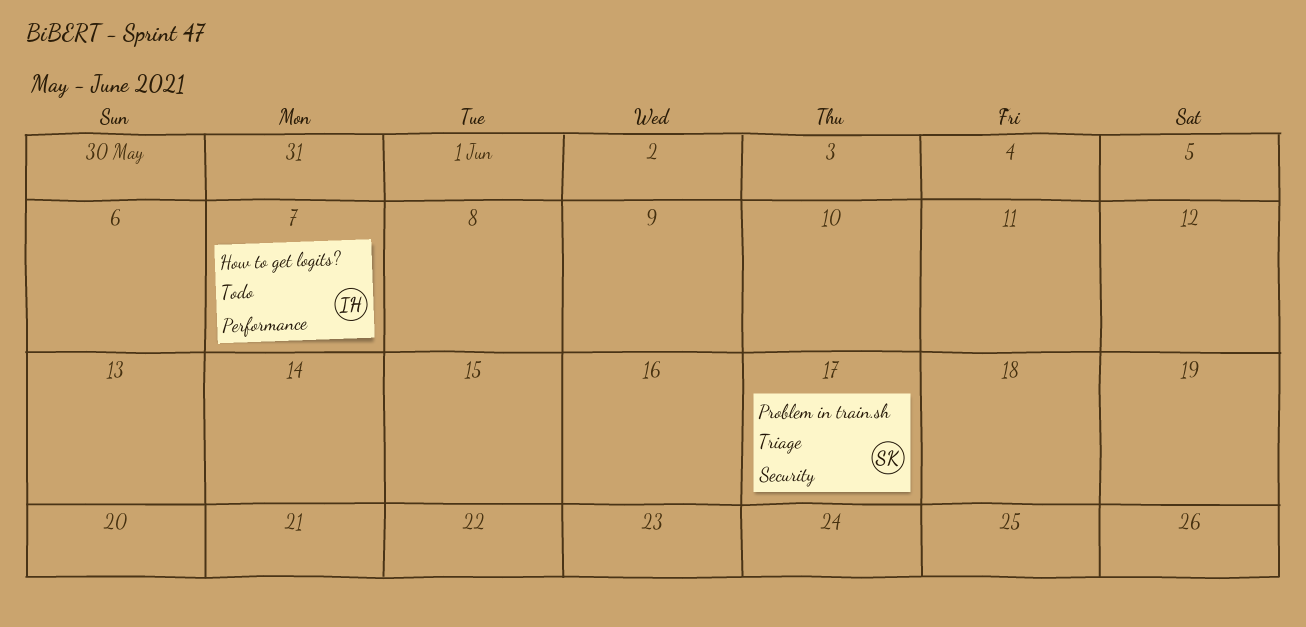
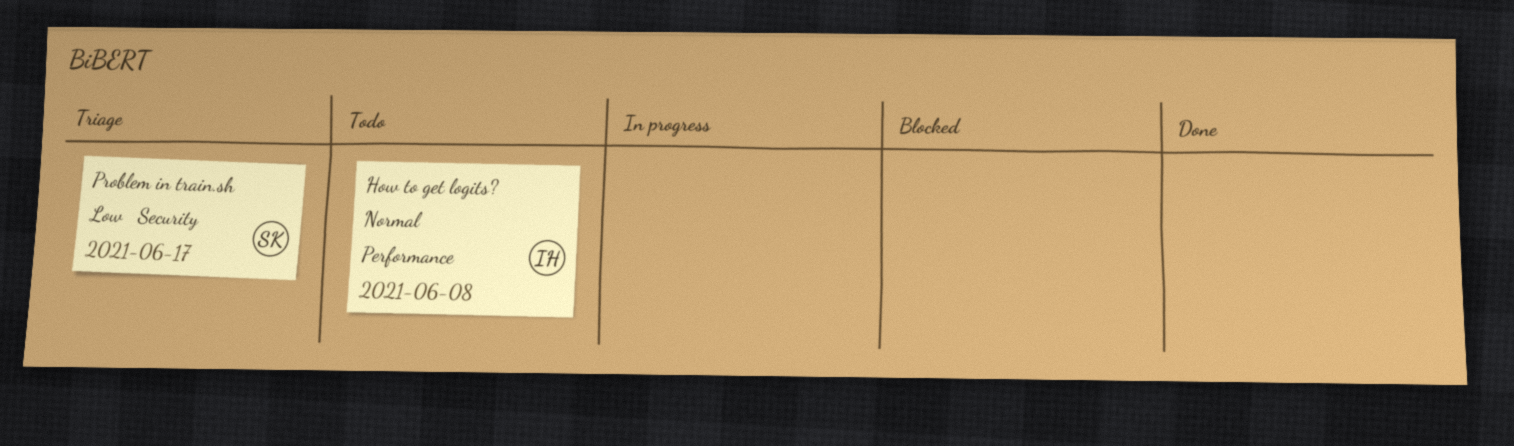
How to get logits?, due: Jun 7 -> Jun 8

